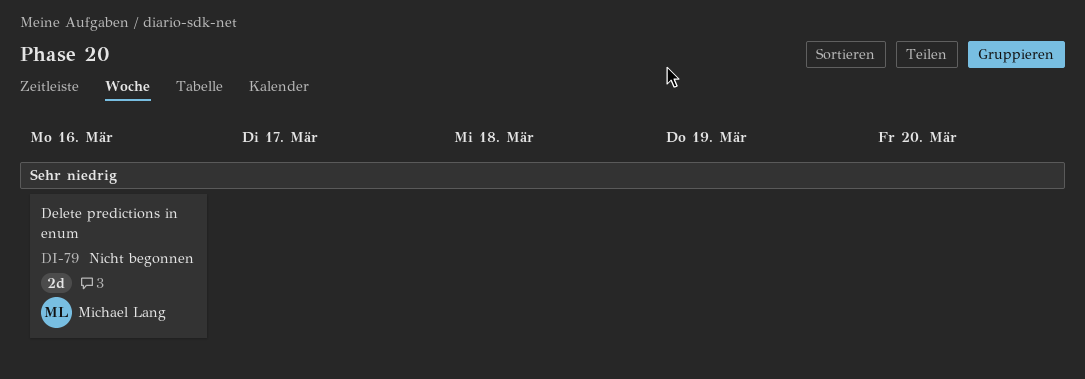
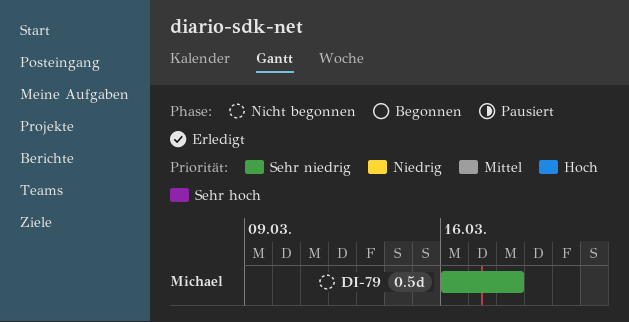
DI-79, estimate: 2d -> 0.5d
DI-79, due: Mar 16 -> Mar 18

